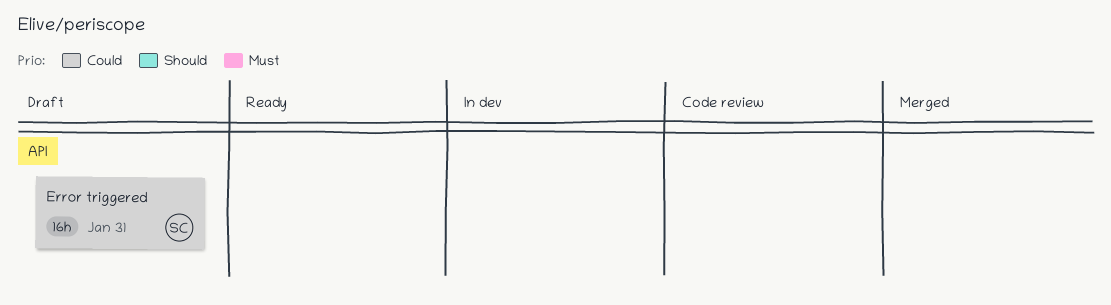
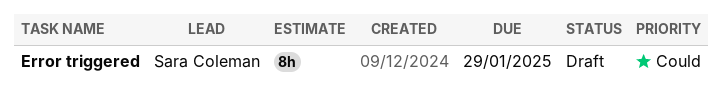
Error triggered, estimate: 16h -> 8h
Error triggered, due: Jan 31 -> Jan 29

